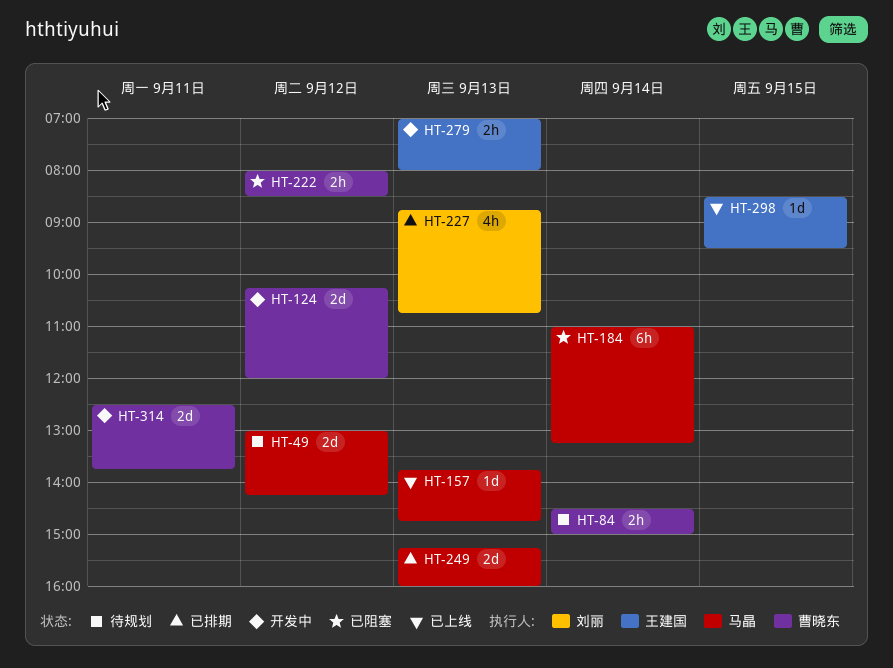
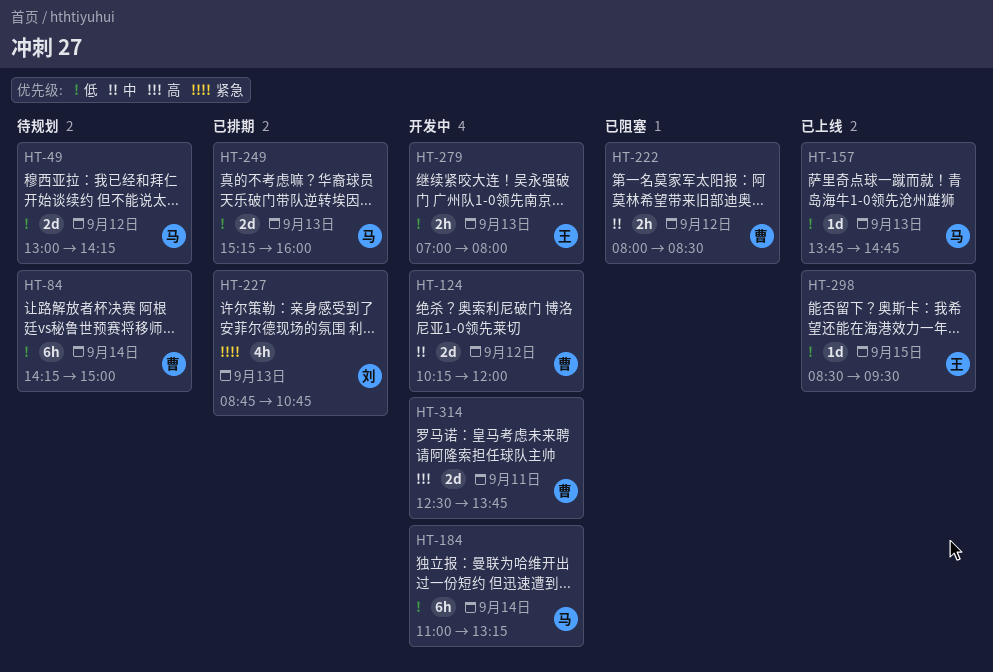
HT-84, estimate: 2h -> 6h
HT-84, begins: 14:30 -> 14:15
HT-184, status: 已阻塞 -> 开发中

